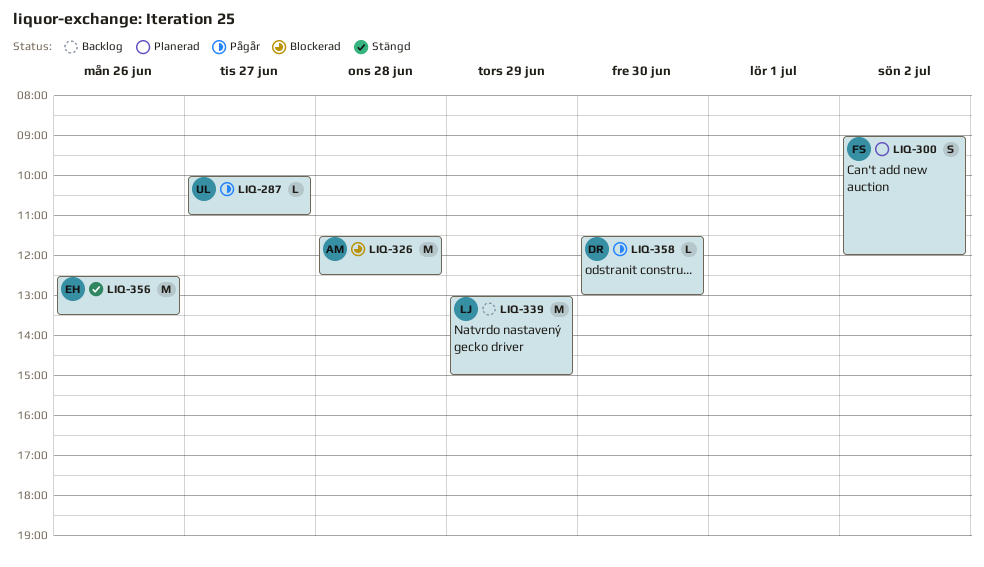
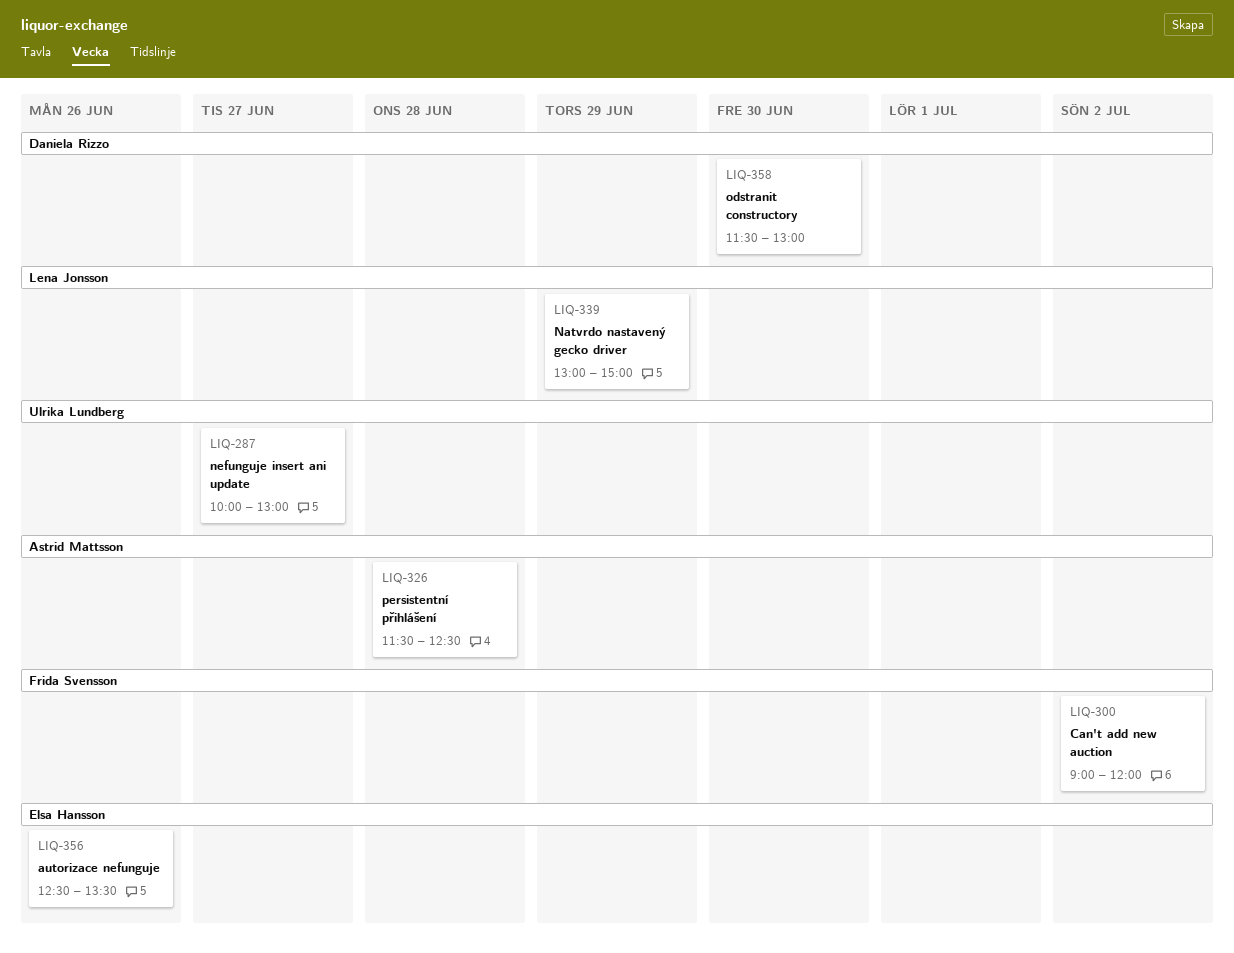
LIQ-287, ends: 11:00 -> 13:00

